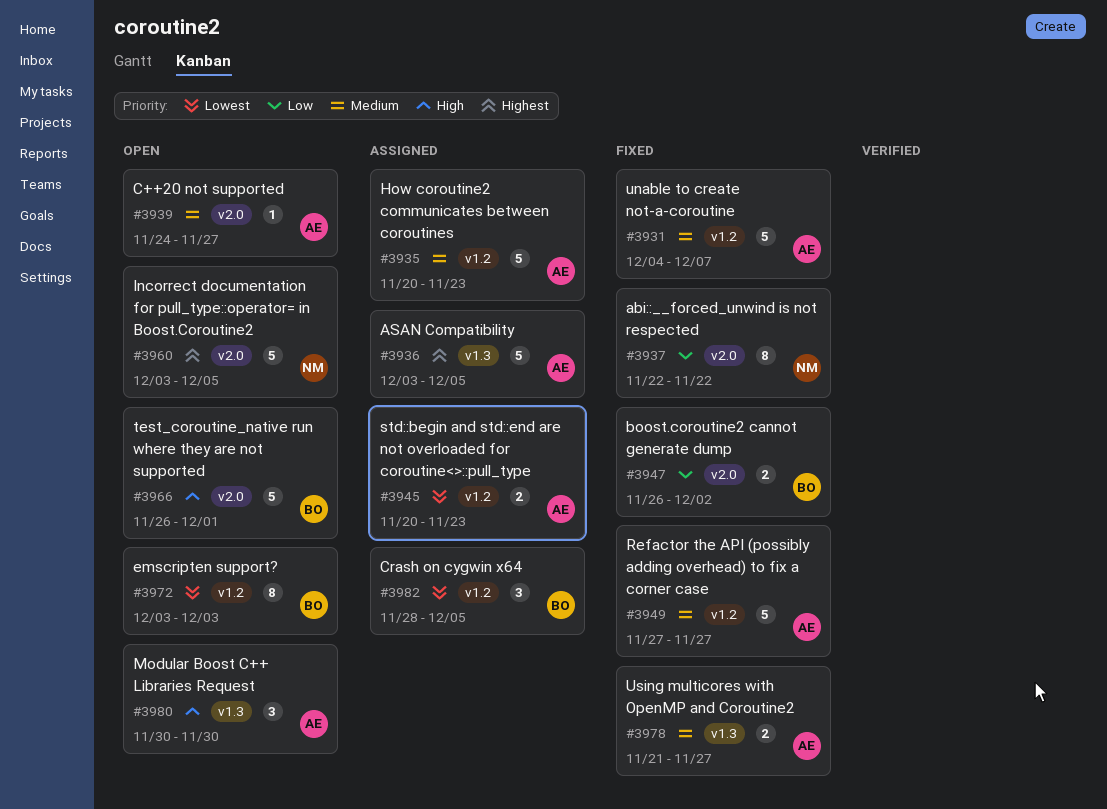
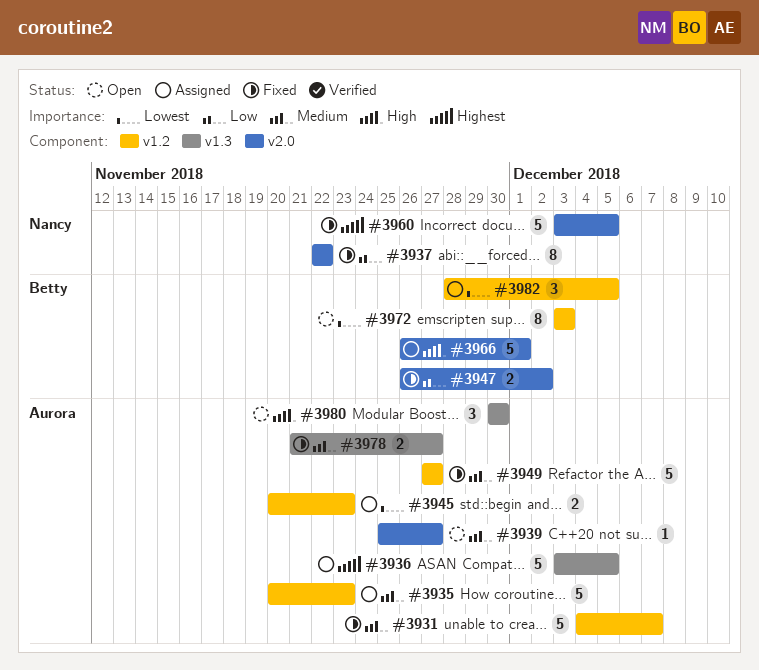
#3939, start: Nov 24 -> Nov 25
#3960, status: Open -> Fixed
#3966, status: Open -> Assigned

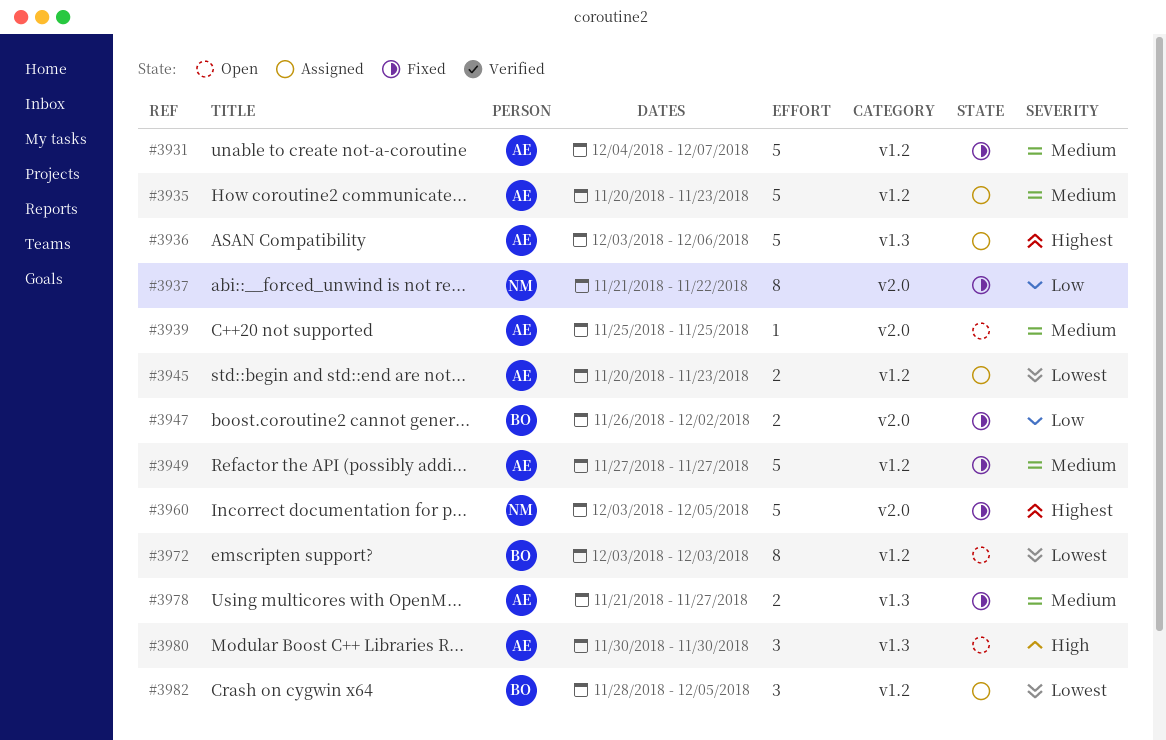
#3936, due: Dec 5 -> Dec 6
#3937, start: Nov 22 -> Nov 21
#3939, due: Nov 27 -> Nov 25
#3966: present -> none

